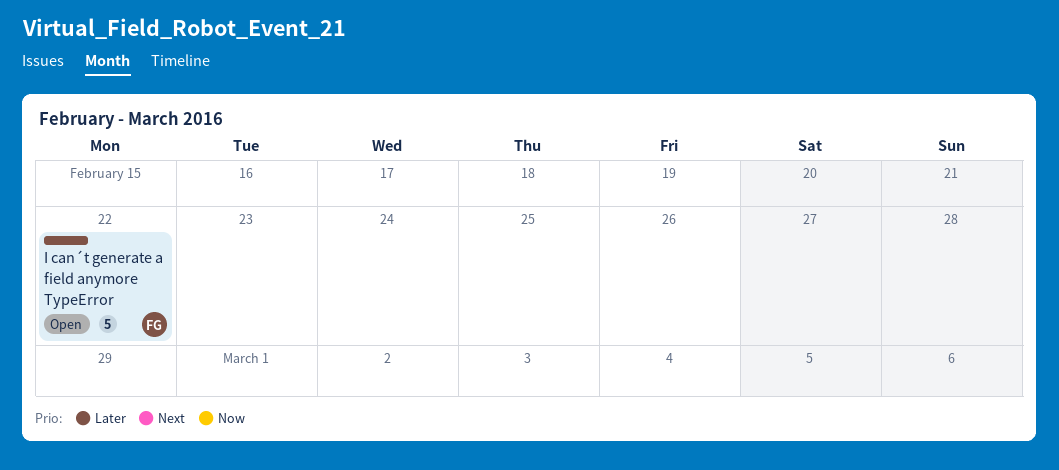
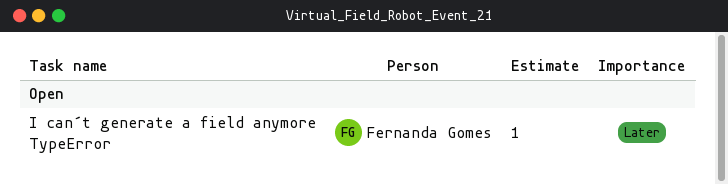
I can´t generate a field anymore TypeError, estimate: 5 -> 1

